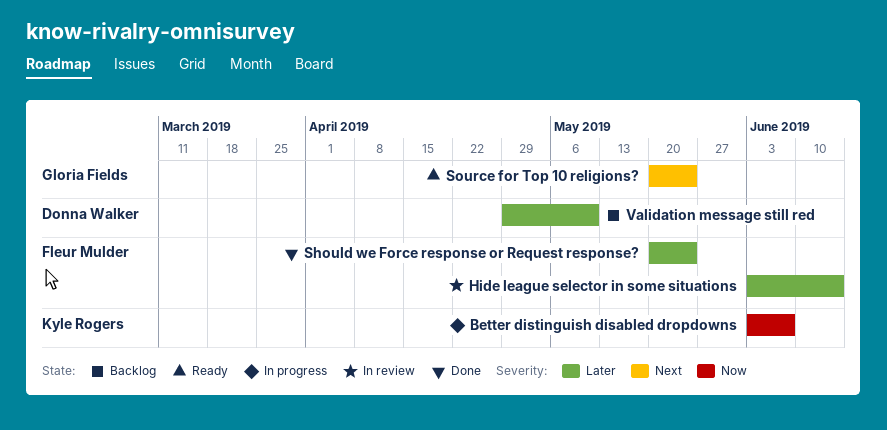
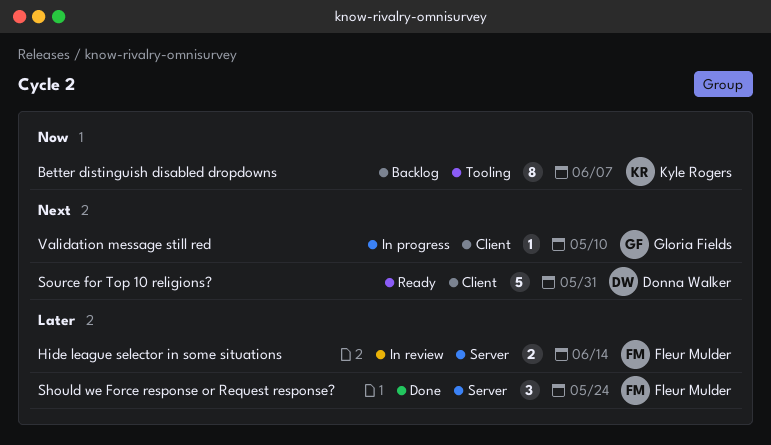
Better distinguish disabled dropdowns, status: In progress -> Backlog
Source for Top 10 religions?, owner: Gloria Fields -> Donna Walker
Source for Top 10 religions?, due: May 24 -> May 31
Validation message still red, status: Backlog -> In progress
Validation message still red, owner: Donna Walker -> Gloria Fields
Validation message still red, priority: Later -> Next

